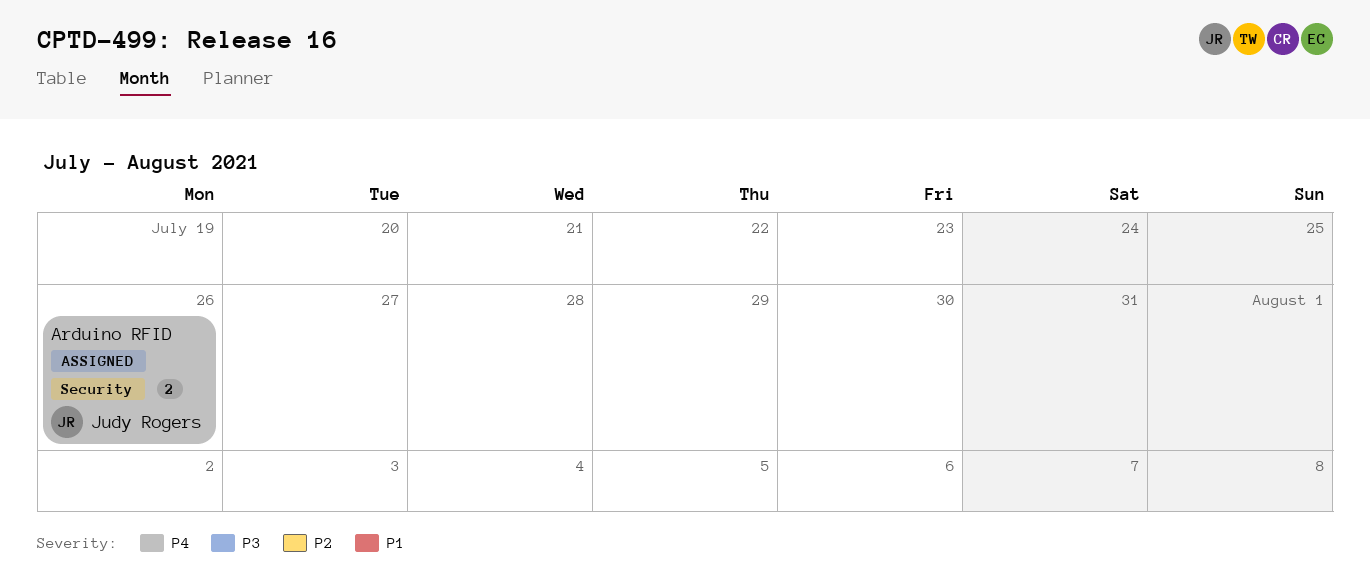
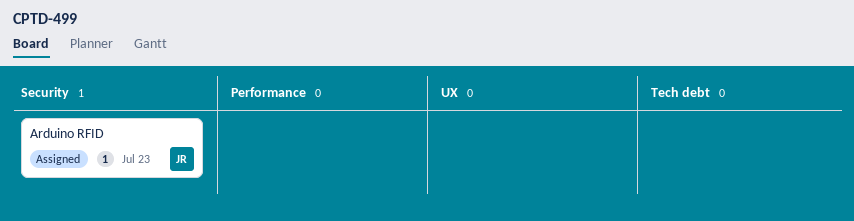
Arduino RFID, estimate: 2 -> 1
Arduino RFID, due: Jul 26 -> Jul 23

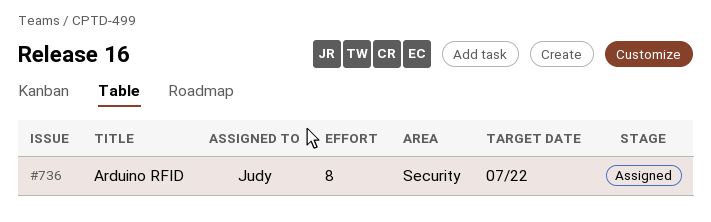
Arduino RFID, estimate: 1 -> 8
Arduino RFID, due: Jul 23 -> Jul 22

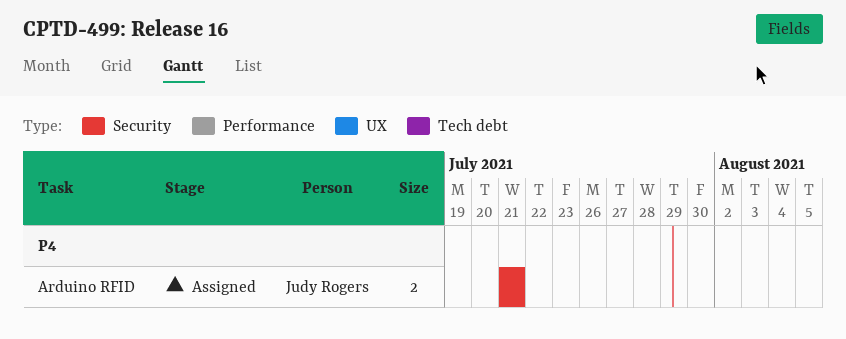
Arduino RFID, estimate: 8 -> 2
Arduino RFID, due: Jul 22 -> Jul 21

